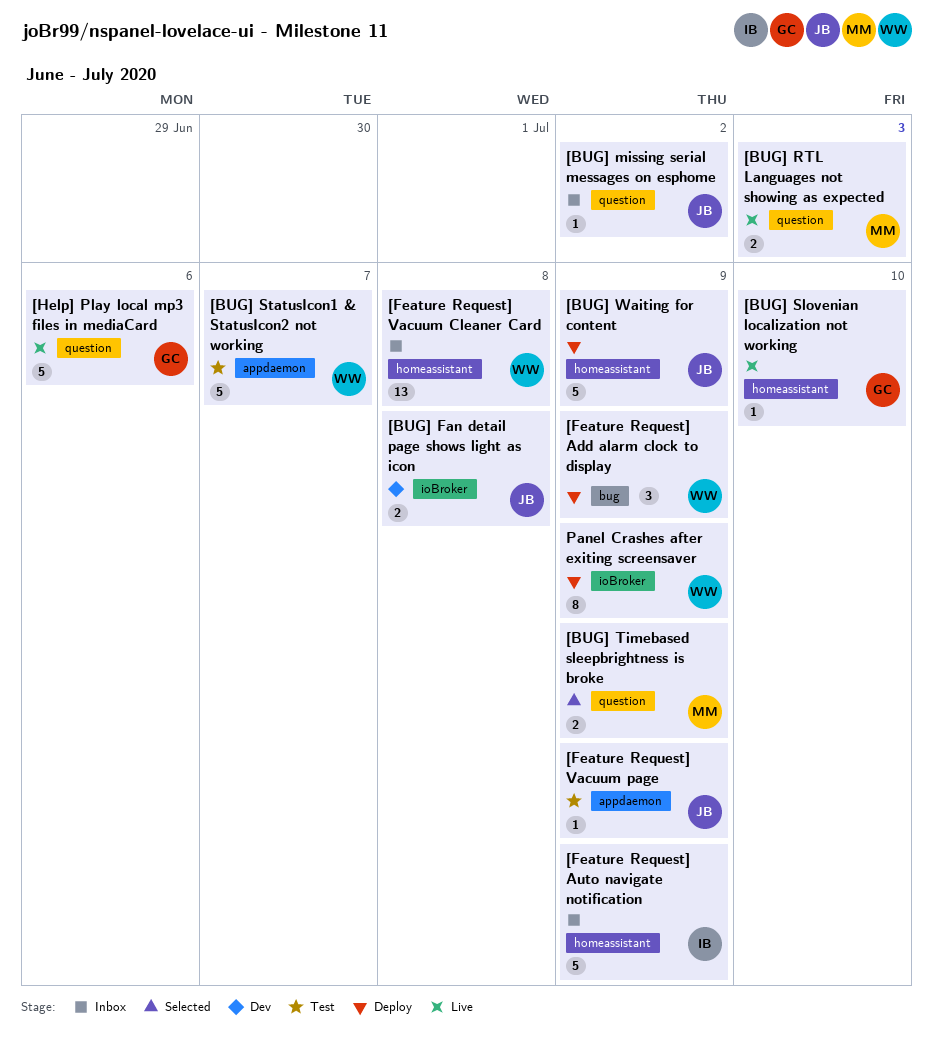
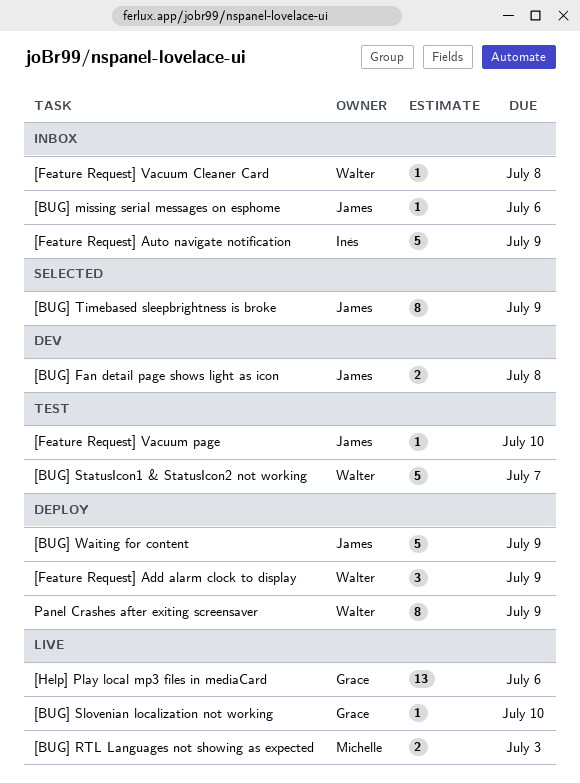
[BUG] missing serial messages on esphome, due: Jul 2 -> Jul 6
[BUG] Timebased sleepbrightness is broke, owner: Michelle -> James
[BUG] Timebased sleepbrightness is broke, estimate: 2 -> 8
[Feature Request] Vacuum Cleaner Card, estimate: 13 -> 1
[Feature Request] Vacuum page, due: Jul 9 -> Jul 10
[Help] Play local mp3 files in mediaCard, estimate: 5 -> 13

